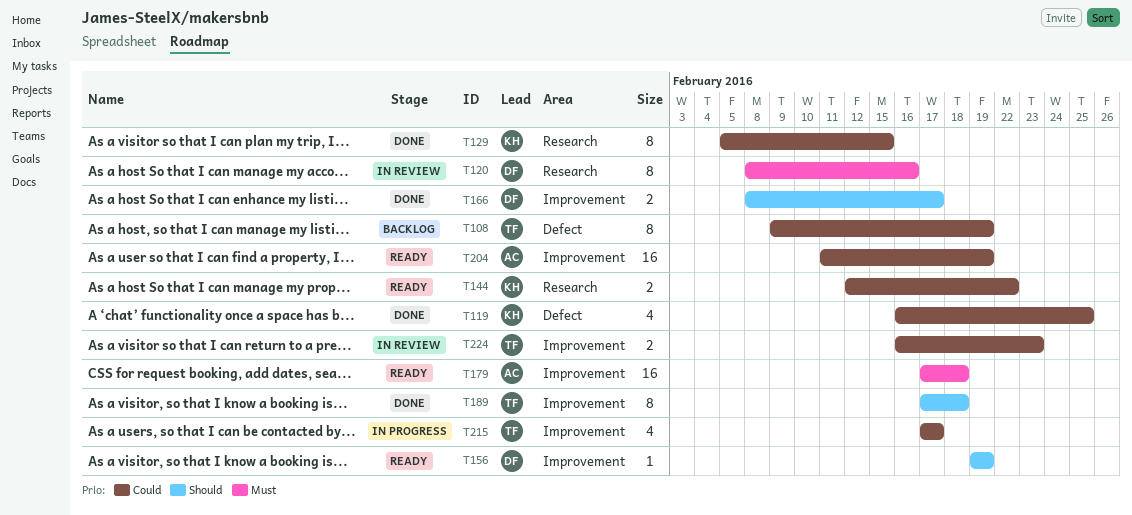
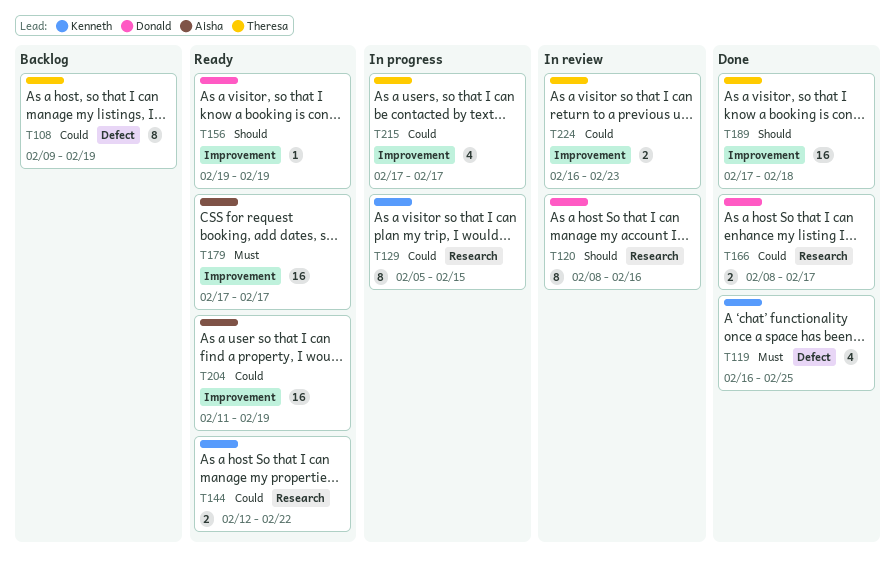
T119, priority: Could -> Must
T120, priority: Must -> Should
T129, status: Done -> In progress
T166, priority: Should -> Could
T166, label: Improvement -> Research
T179, due: Feb 18 -> Feb 17
T189, estimate: 8 -> 16

